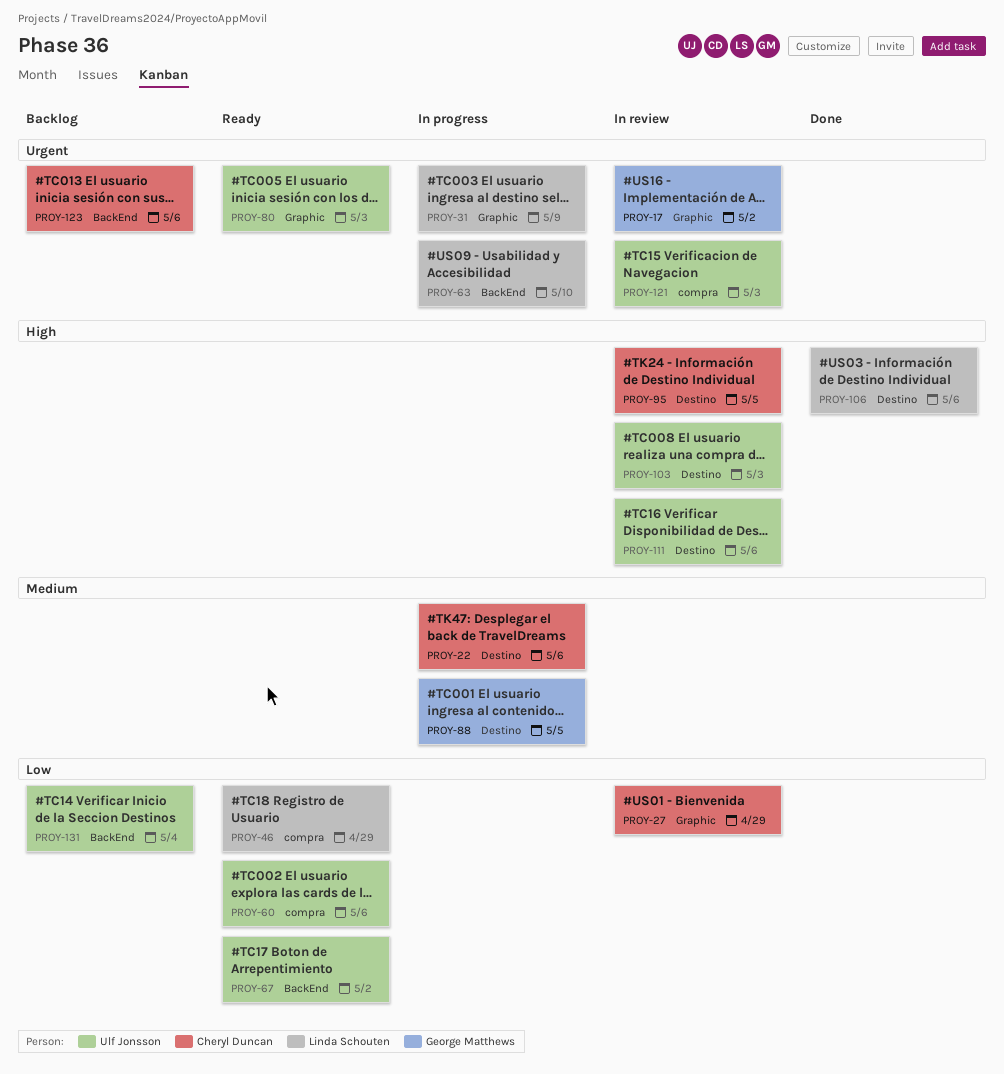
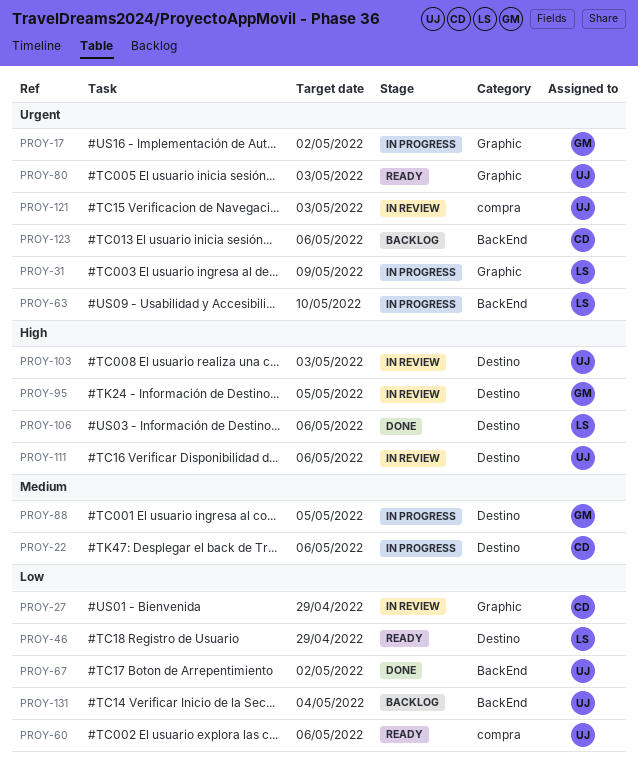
PROY-17, status: In review -> In progress
PROY-46, label: compra -> Destino
PROY-67, status: Ready -> Done
PROY-95, owner: Cheryl Duncan -> George Matthews

